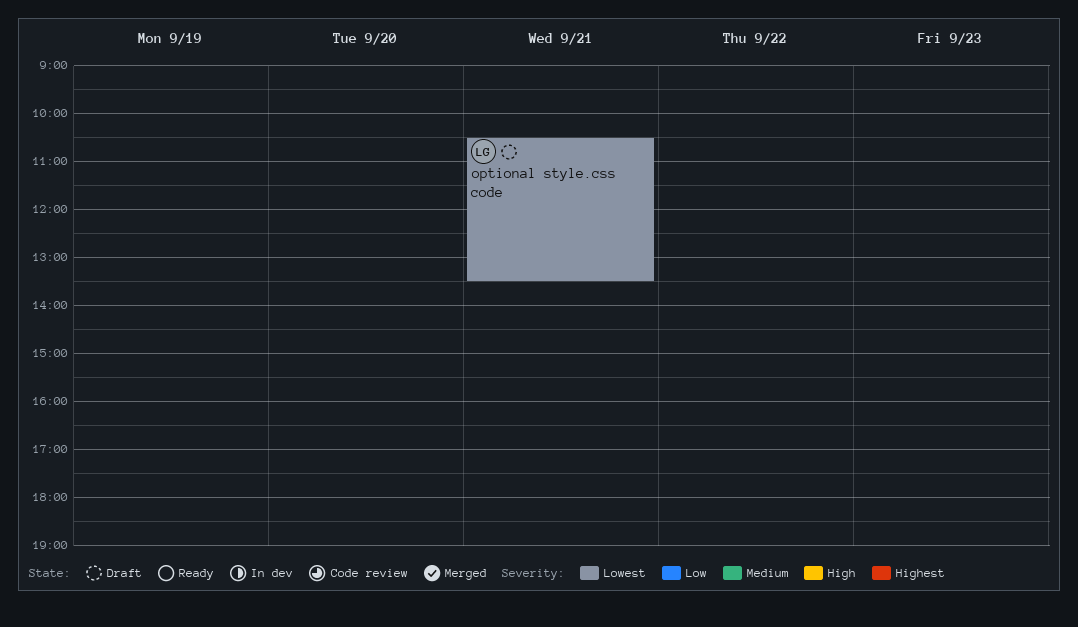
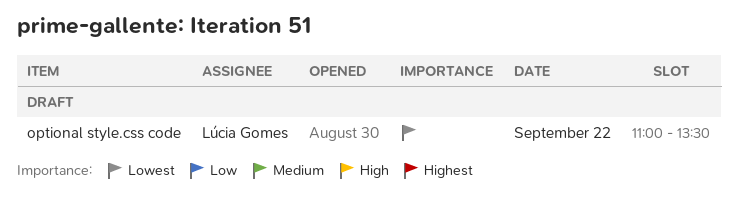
optional style.css code, day: Sep 21 -> Sep 22
optional style.css code, begins: 10:30 -> 11:00

